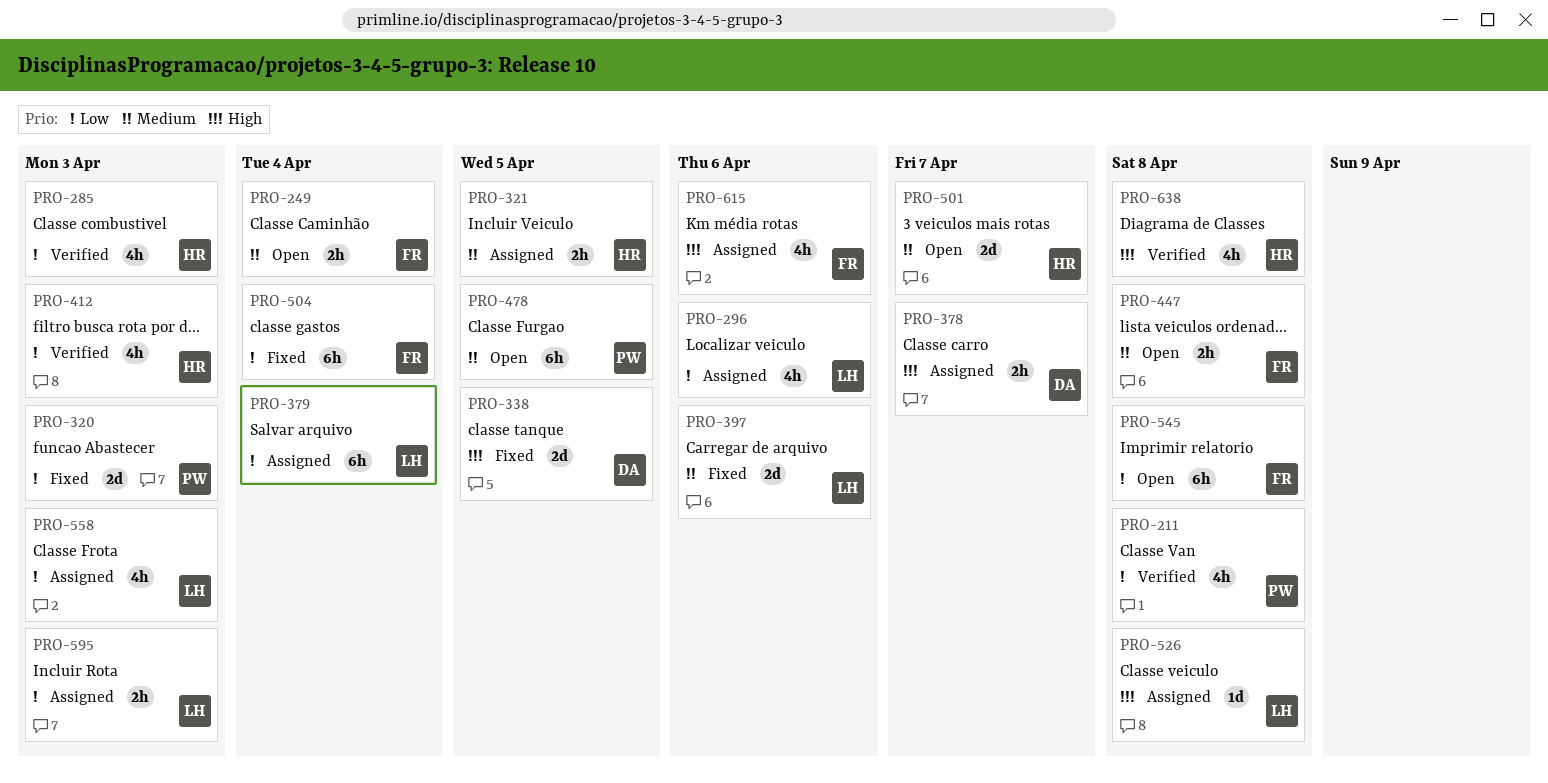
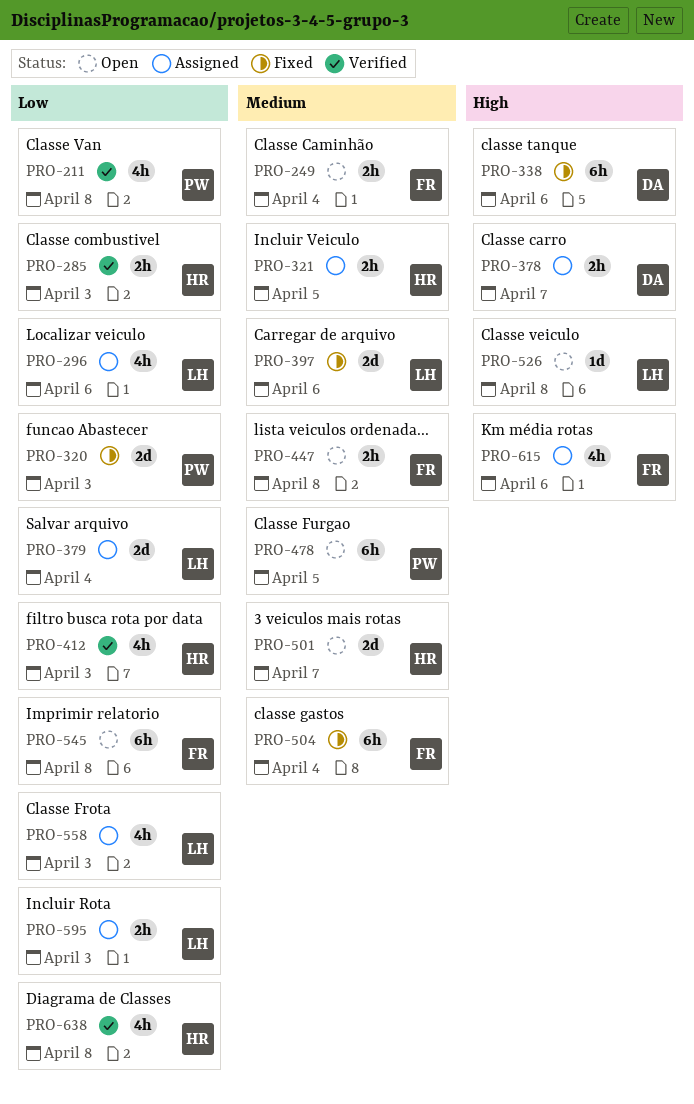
PRO-285, estimate: 4h -> 2h
PRO-338, estimate: 2d -> 6h
PRO-338, due: Apr 5 -> Apr 6
PRO-379, estimate: 6h -> 2d
PRO-504, priority: Low -> Medium
PRO-526, status: Assigned -> Open
PRO-638, priority: High -> Low

